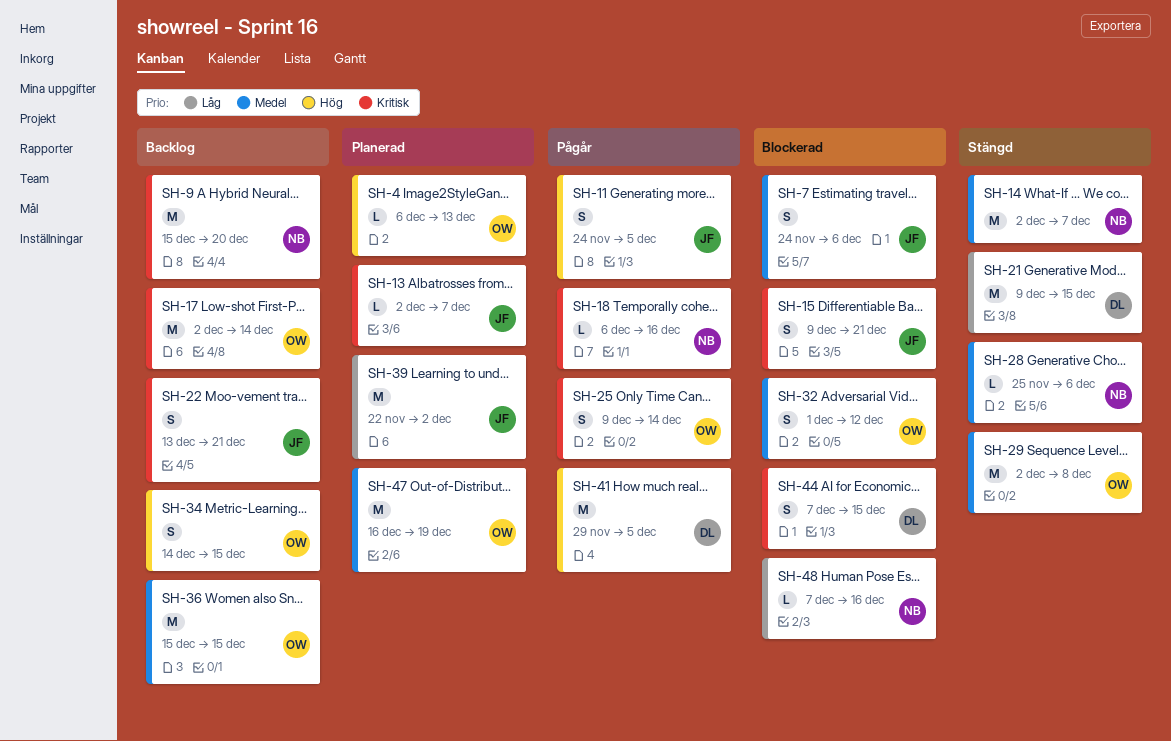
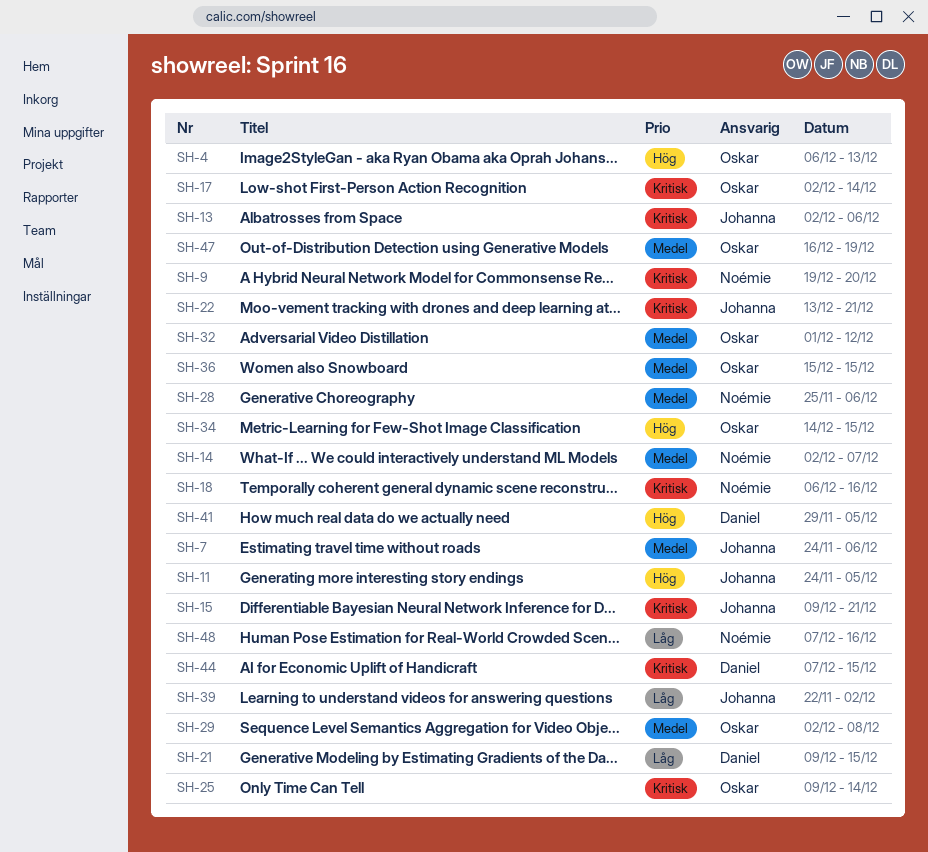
SH-9, start: Dec 15 -> Dec 19
SH-13, due: Dec 7 -> Dec 6

